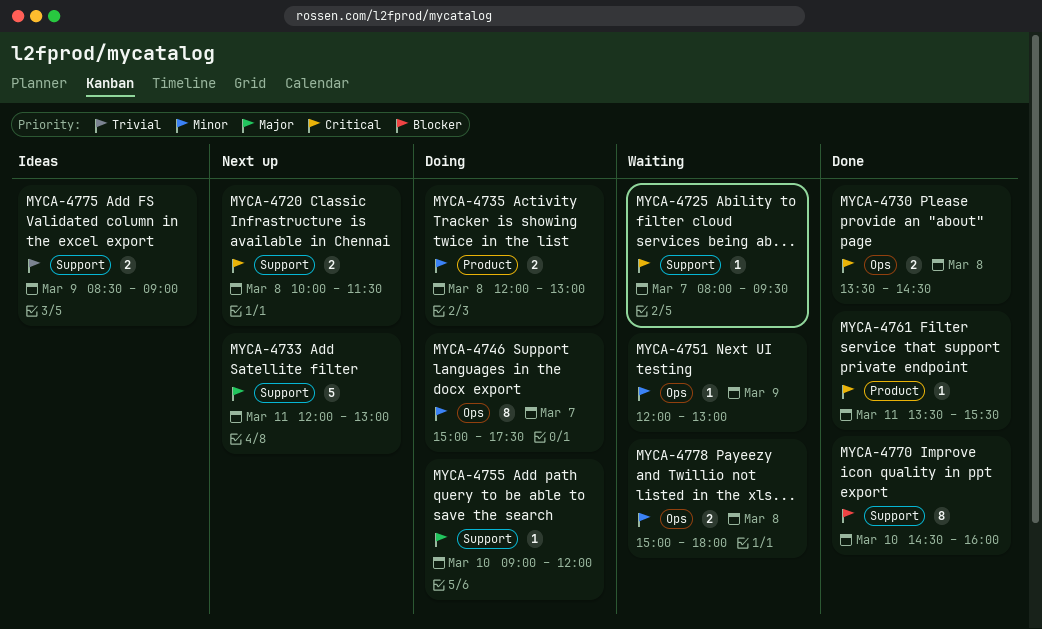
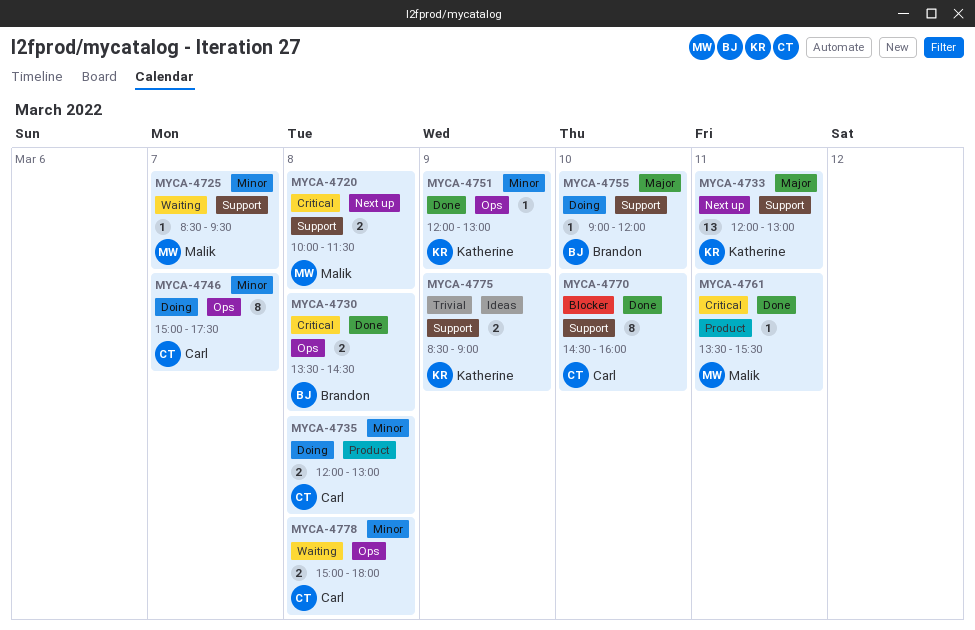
MYCA-4725, priority: Critical -> Minor
MYCA-4725, begins: 08:00 -> 08:30
MYCA-4733, estimate: 5 -> 13
MYCA-4751, status: Waiting -> Done

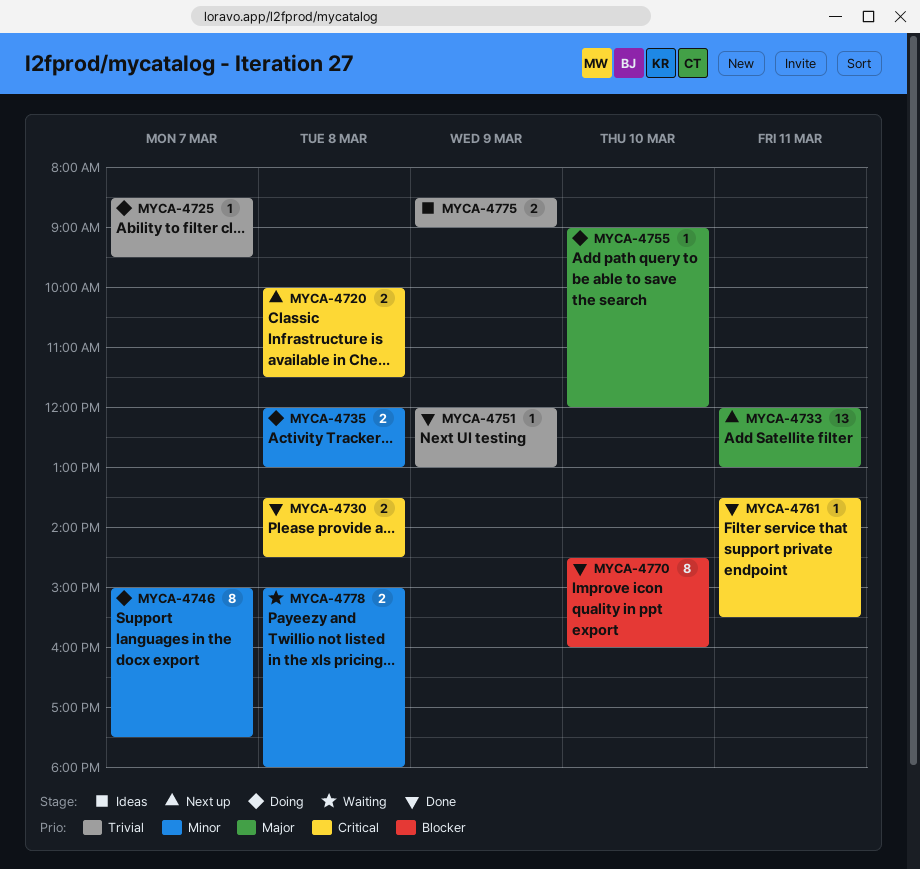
MYCA-4725, status: Waiting -> Doing
MYCA-4725, priority: Minor -> Trivial
MYCA-4751, priority: Minor -> Trivial

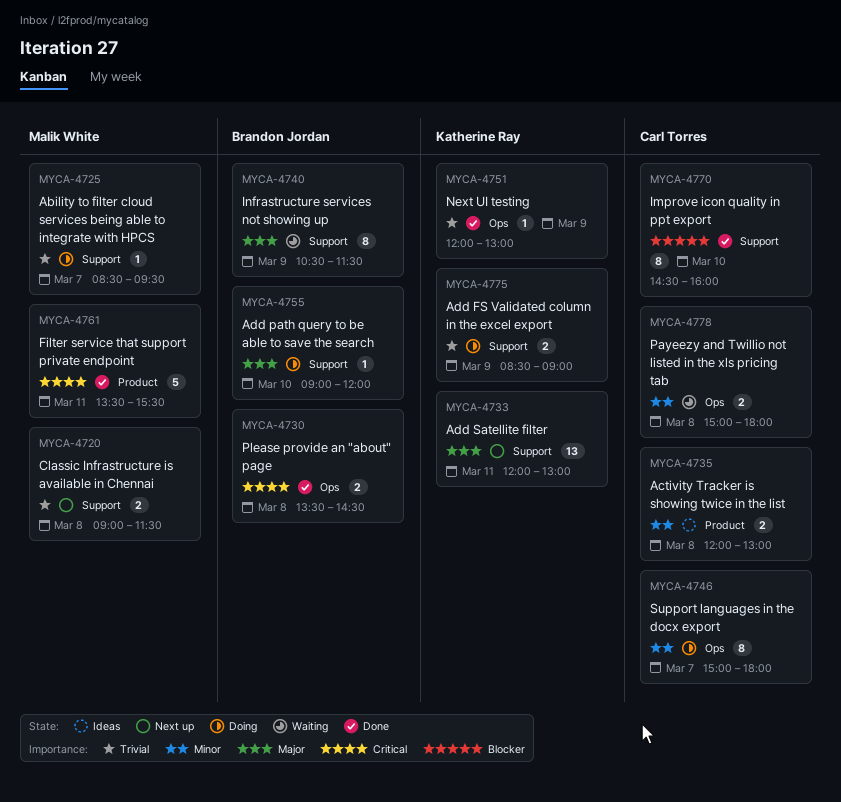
MYCA-4720, priority: Critical -> Trivial
MYCA-4720, begins: 10:00 -> 09:00
MYCA-4735, status: Doing -> Ideas
MYCA-4740: none -> present
MYCA-4746, ends: 17:30 -> 18:00
MYCA-4761, estimate: 1 -> 5
MYCA-4775, status: Ideas -> Doing

